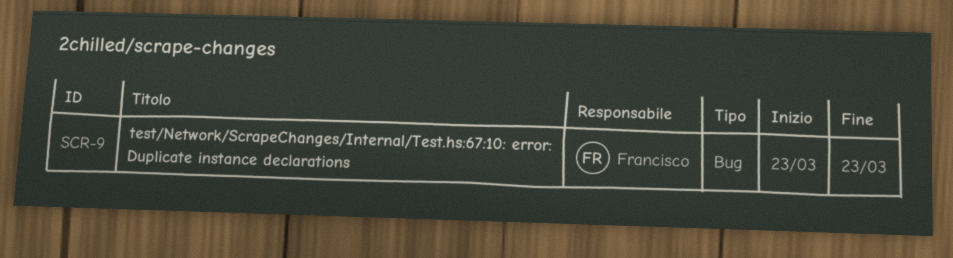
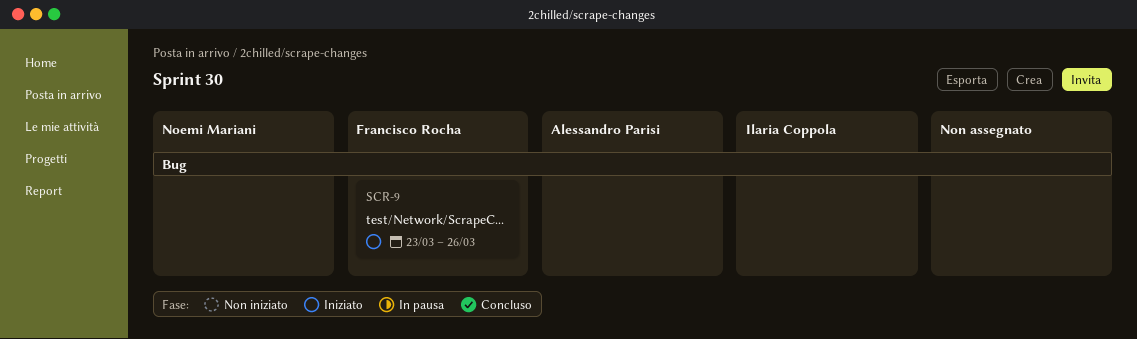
SCR-9, due: Mar 23 -> Mar 26

